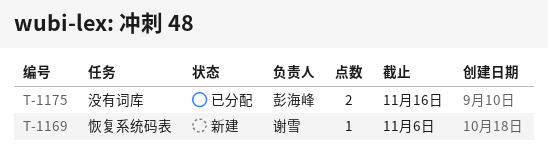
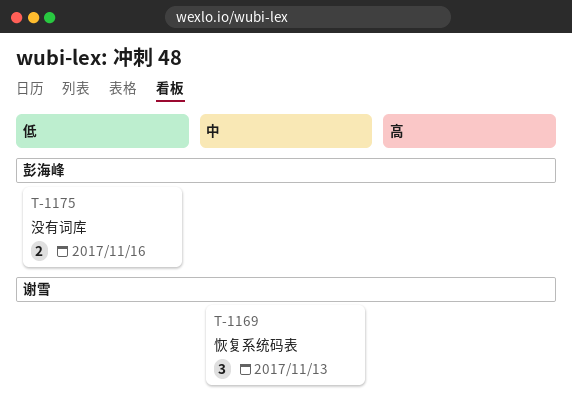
T-1169, estimate: 1 -> 3
T-1169, due: Nov 6 -> Nov 13

